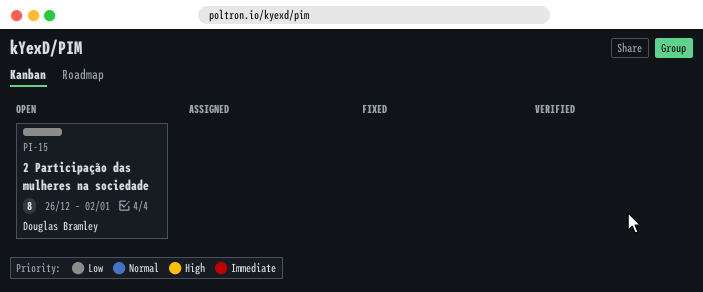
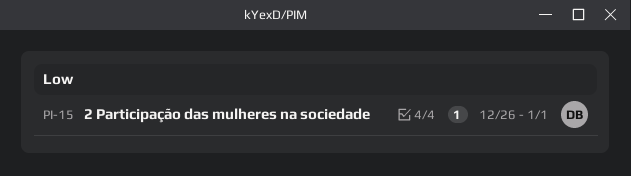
PI-15, estimate: 8 -> 1
PI-15, due: Jan 2 -> Jan 1

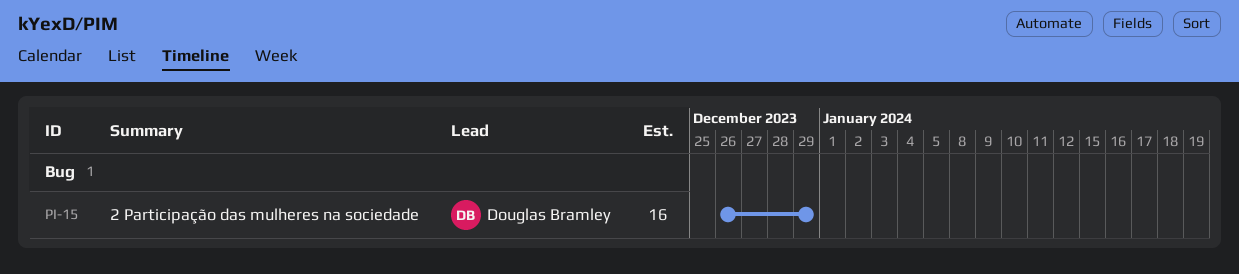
PI-15, estimate: 1 -> 16
PI-15, due: Jan 1 -> Dec 29

